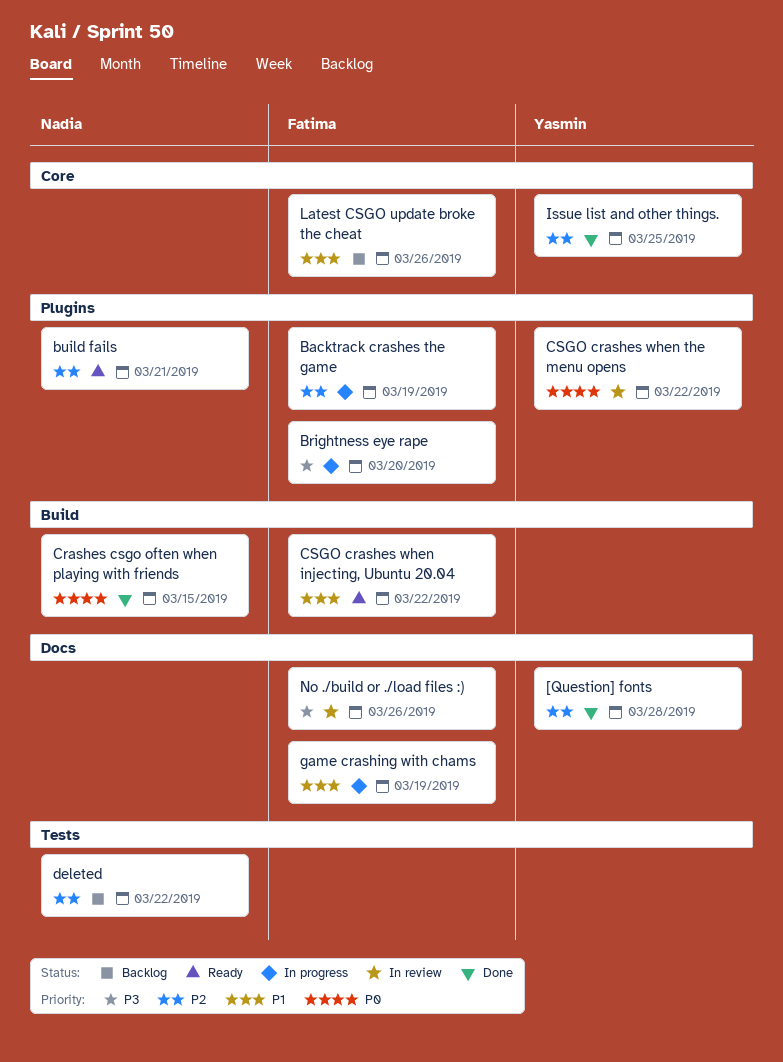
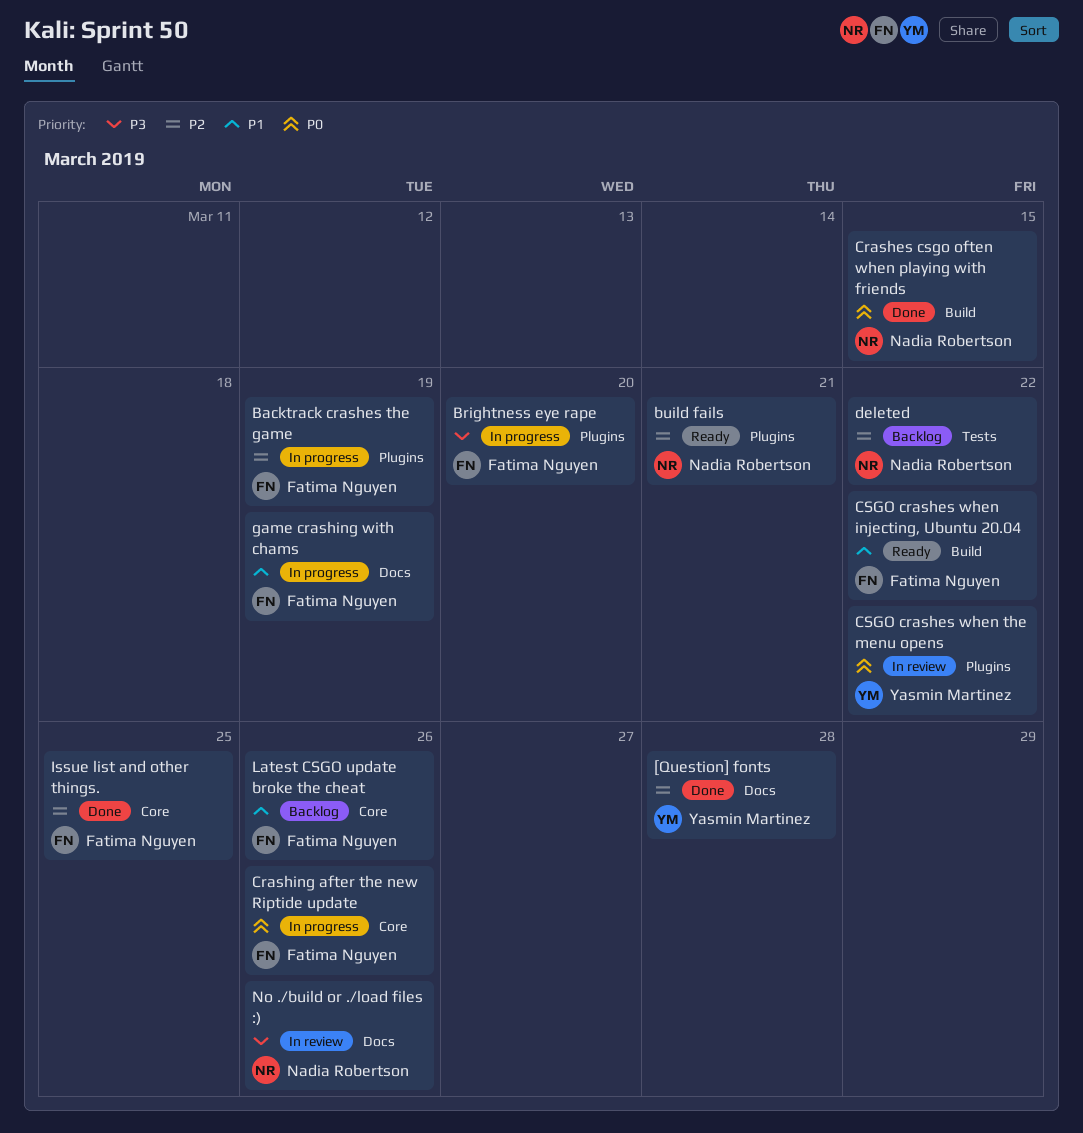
Crashing after the new Riptide update: none -> present
Issue list and other things., owner: Yasmin Martinez -> Fatima Nguyen
No ./build or ./load files :), owner: Fatima Nguyen -> Nadia Robertson

